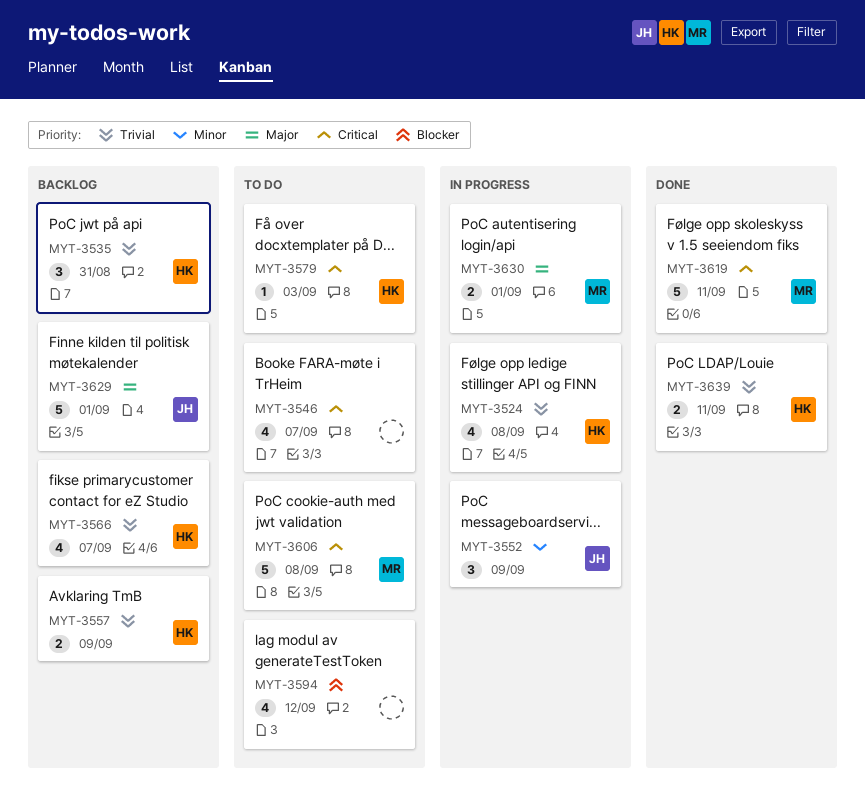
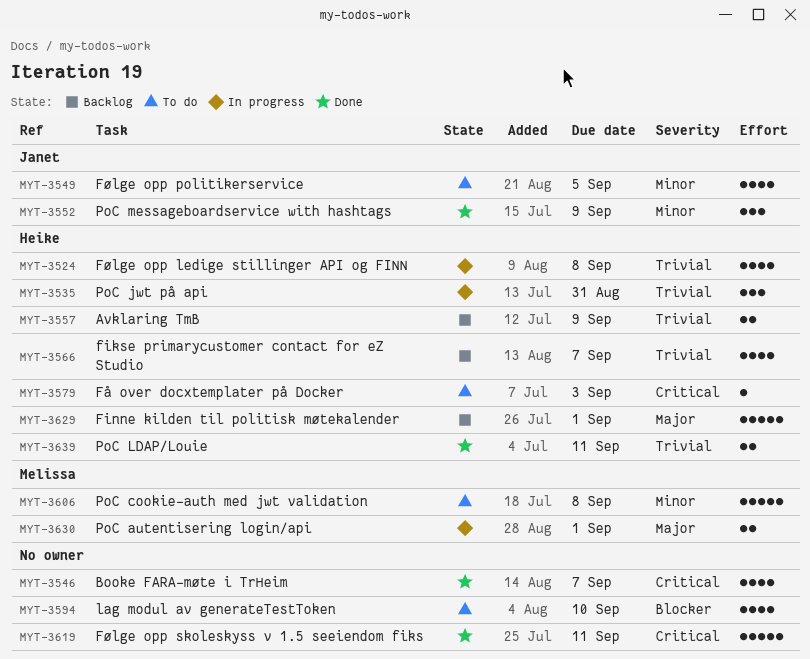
MYT-3535, status: Backlog -> In progress
MYT-3546, status: To do -> Done
MYT-3549: none -> present
MYT-3552, status: In progress -> Done
MYT-3594, due: Sep 12 -> Sep 10
MYT-3606, priority: Critical -> Minor
MYT-3619, owner: Melissa -> none
MYT-3629, owner: Janet -> Heike

